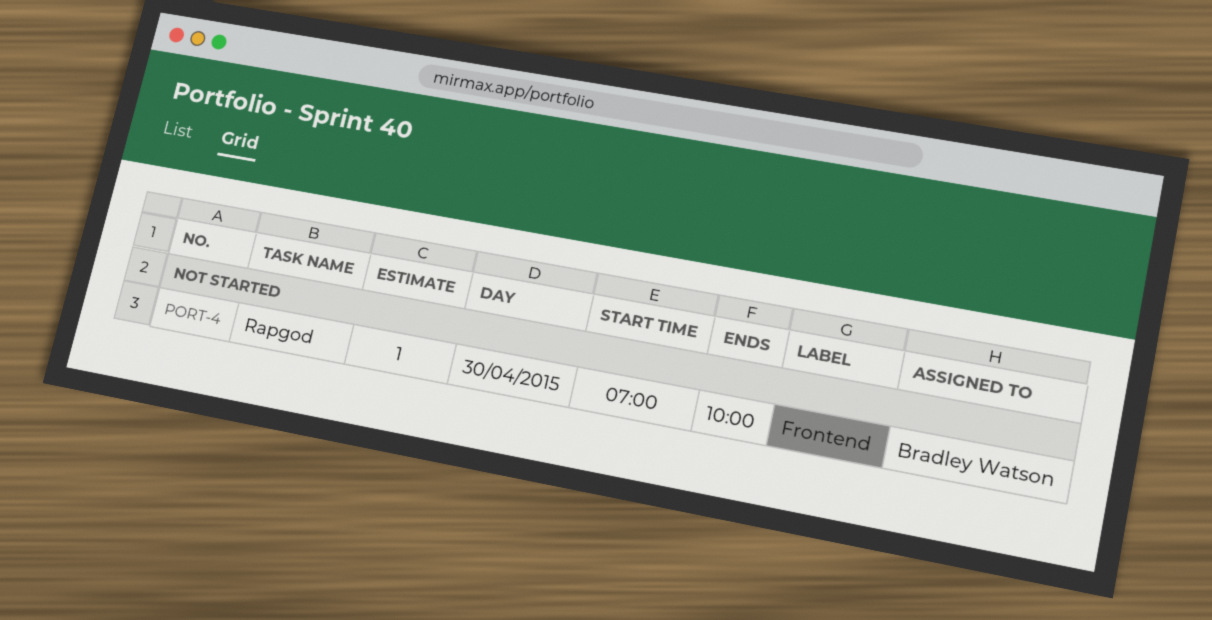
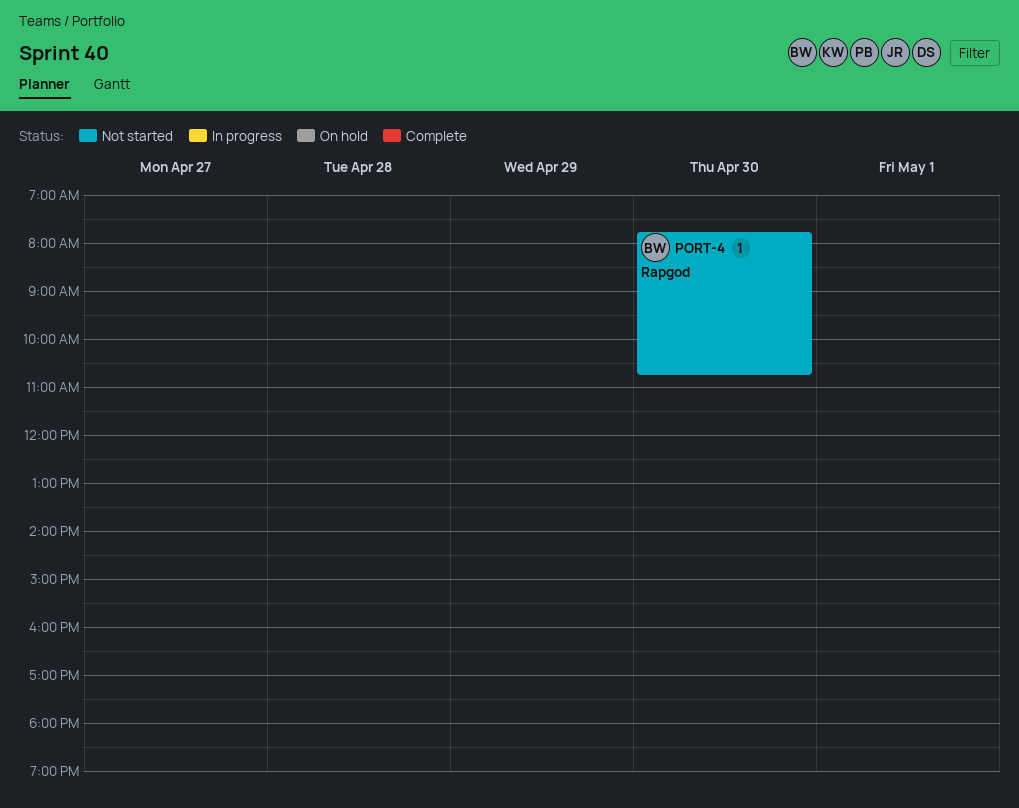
PORT-4, begins: 07:00 -> 07:45
PORT-4, ends: 10:00 -> 10:45

